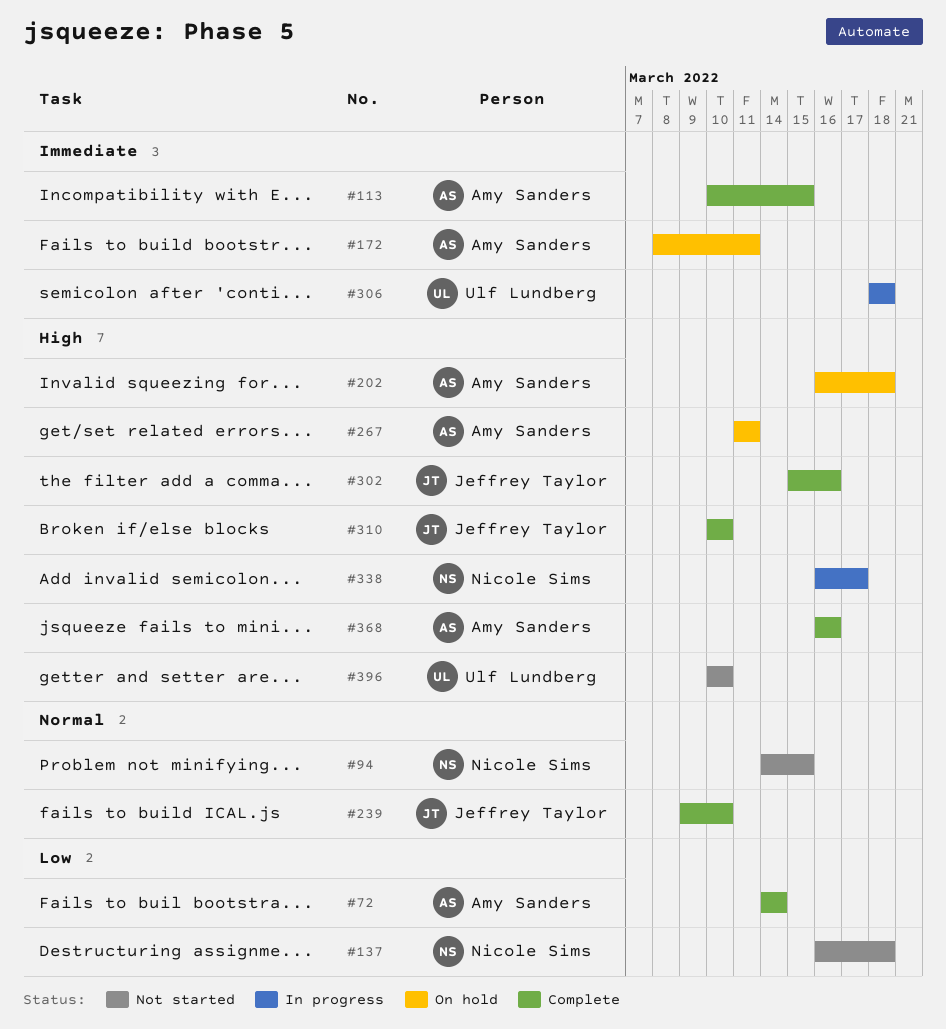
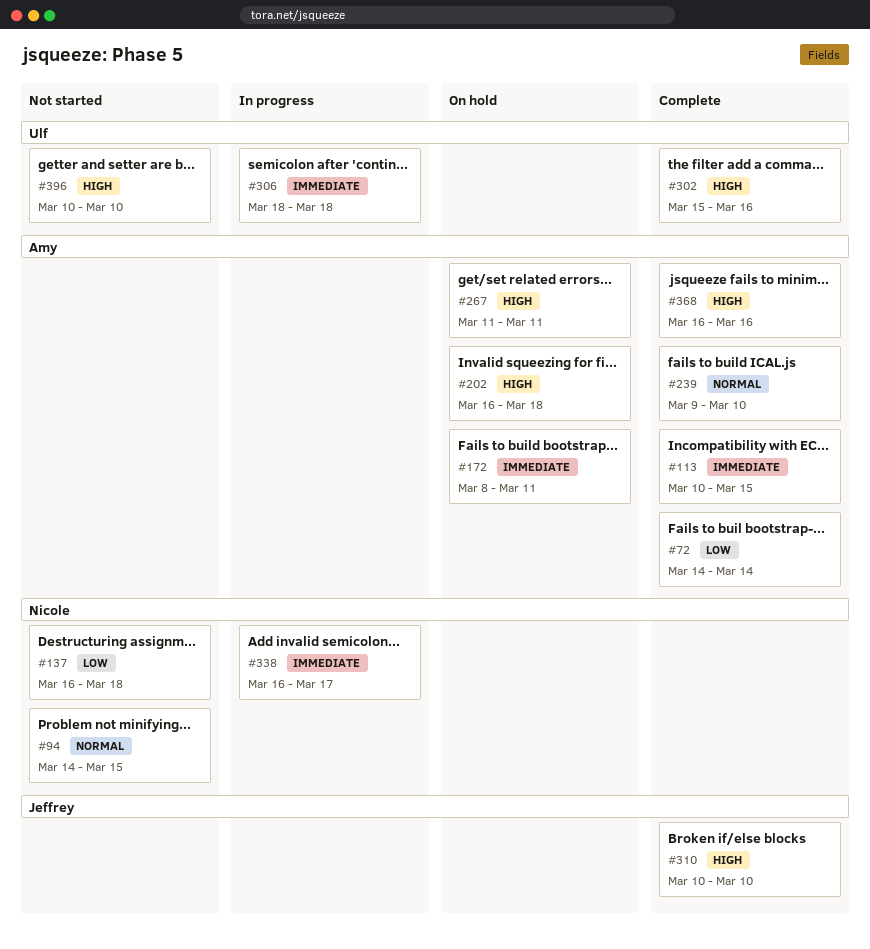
#239, owner: Jeffrey Taylor -> Amy Sanders
#302, owner: Jeffrey Taylor -> Ulf Lundberg
#338, priority: High -> Immediate

